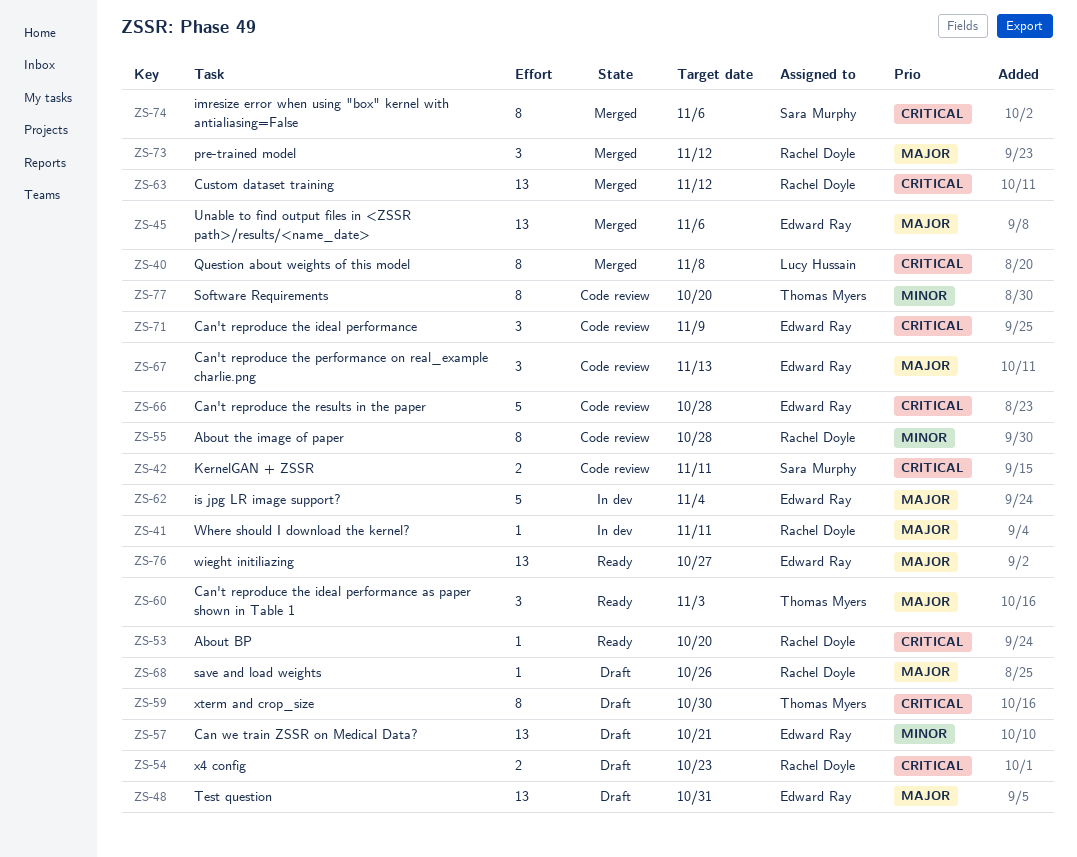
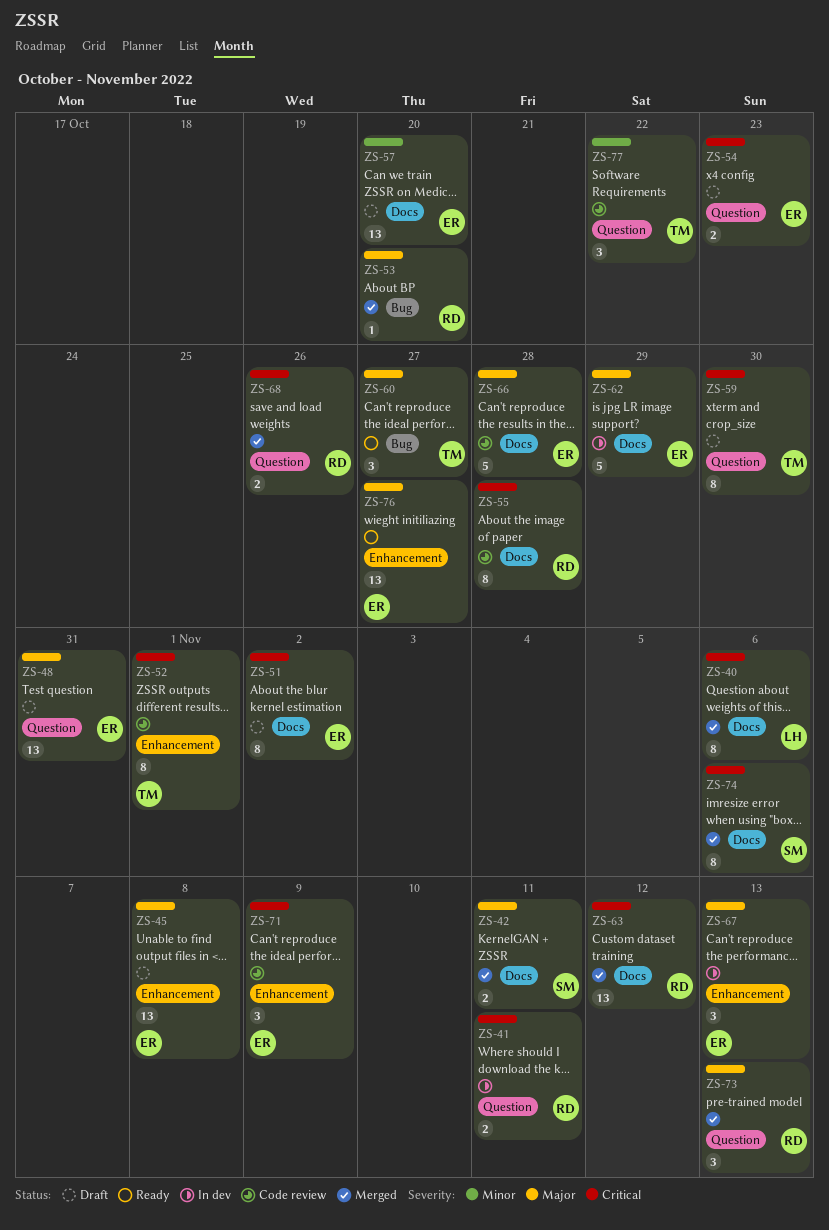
ZS-40, due: Nov 8 -> Nov 6
ZS-41, priority: Major -> Critical
ZS-41, estimate: 1 -> 2
ZS-42, status: Code review -> Merged
ZS-42, priority: Critical -> Major
ZS-45, status: Merged -> Draft
ZS-45, due: Nov 6 -> Nov 8
ZS-51: none -> present
ZS-52: none -> present
ZS-53, status: Ready -> Merged
ZS-53, priority: Critical -> Major
ZS-54, owner: Rachel Doyle -> Edward Ray
ZS-55, priority: Minor -> Critical
ZS-57, due: Oct 21 -> Oct 20
ZS-60, due: Nov 3 -> Oct 27
ZS-62, due: Nov 4 -> Oct 29
ZS-66, priority: Critical -> Major
ZS-67, status: Code review -> In dev
ZS-68, status: Draft -> Merged
ZS-68, priority: Major -> Critical
ZS-68, estimate: 1 -> 2
ZS-73, due: Nov 12 -> Nov 13
ZS-77, estimate: 8 -> 3
ZS-77, due: Oct 20 -> Oct 22

